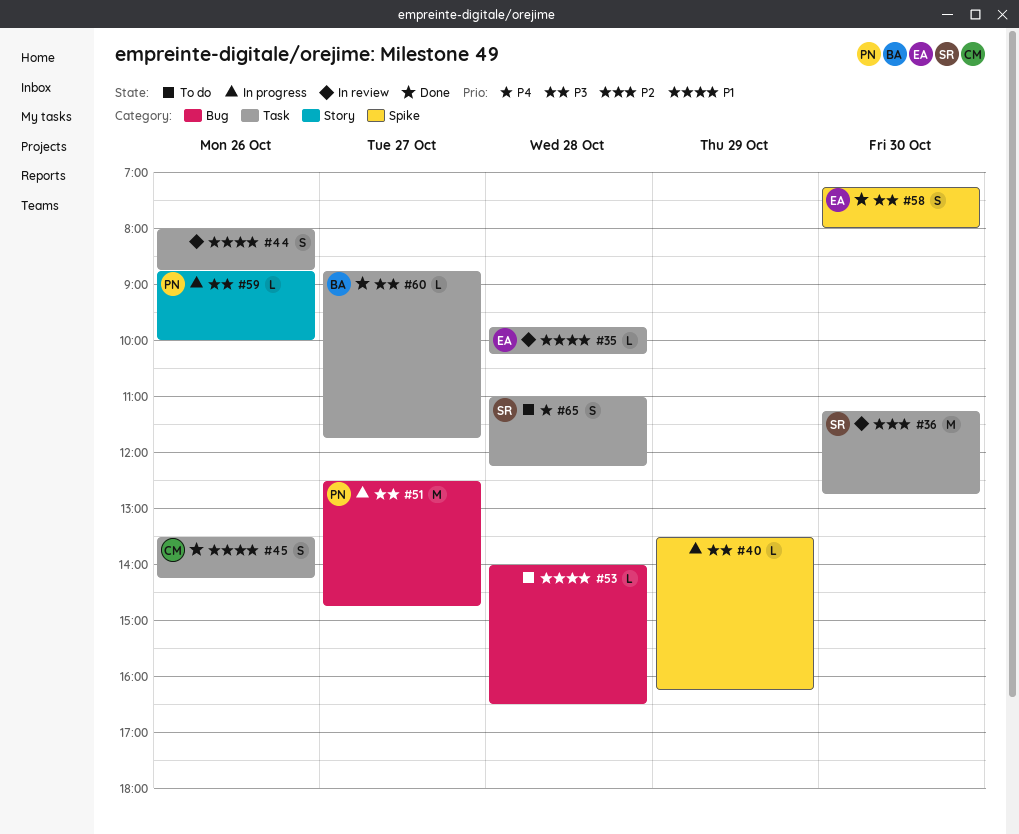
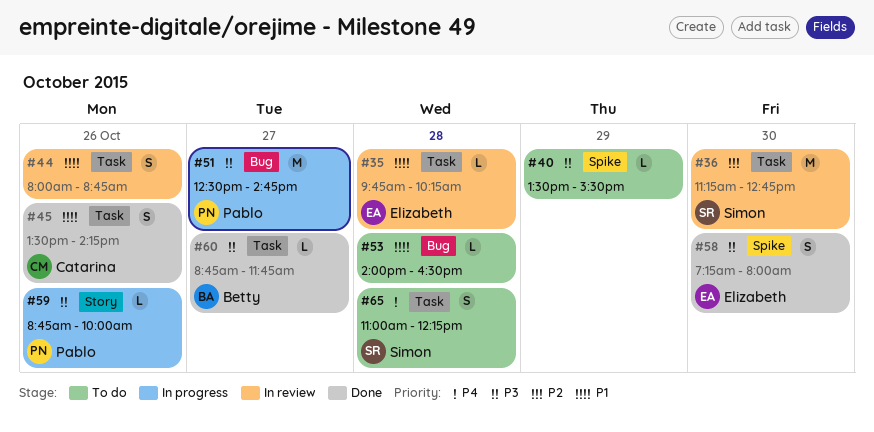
#40, status: In progress -> To do
#40, ends: 16:15 -> 15:30

